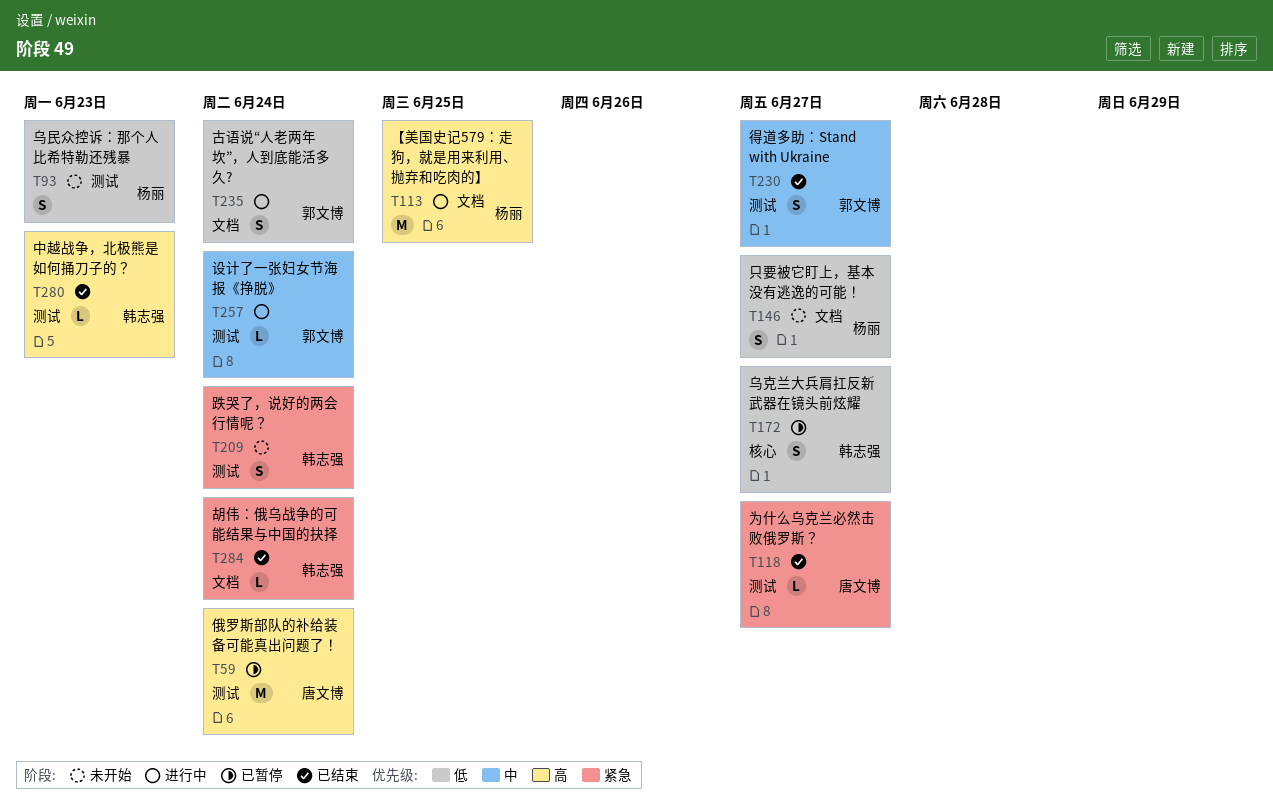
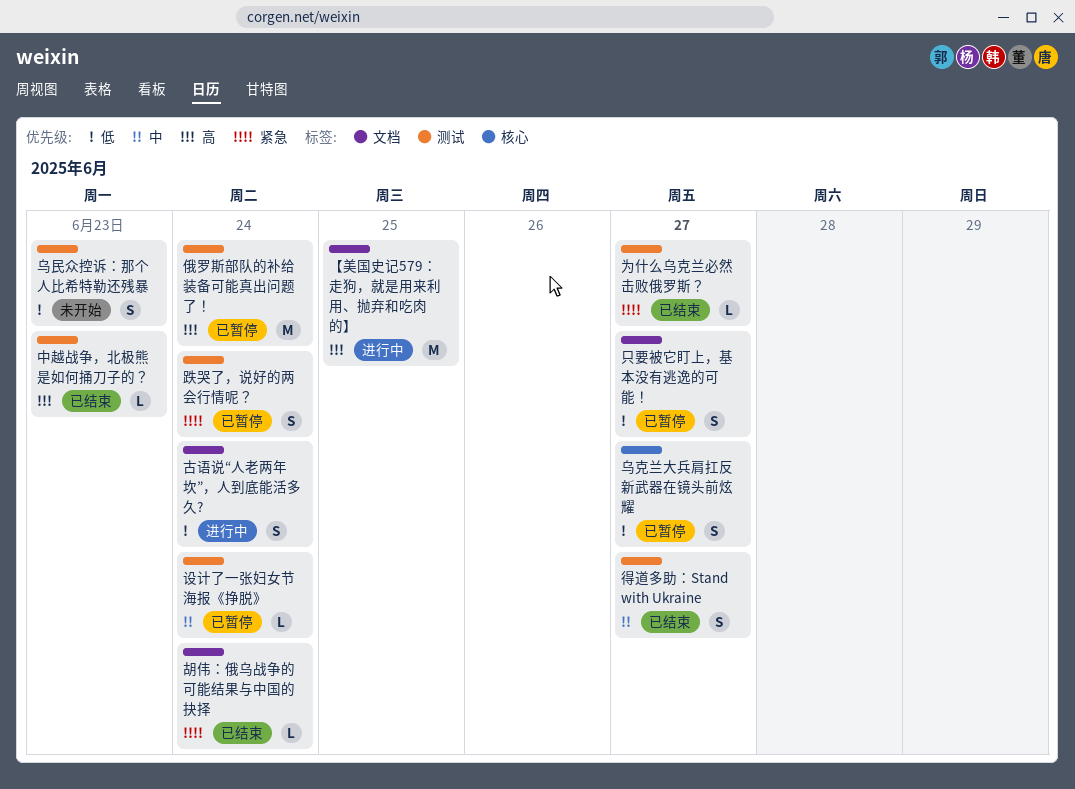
只要被它盯上，基本没有逃逸的可能！, status: 未开始 -> 已暂停
设计了一张妇女节海报《挣脱》, status: 进行中 -> 已暂停
跌哭了，说好的两会行情呢？, status: 未开始 -> 已暂停

